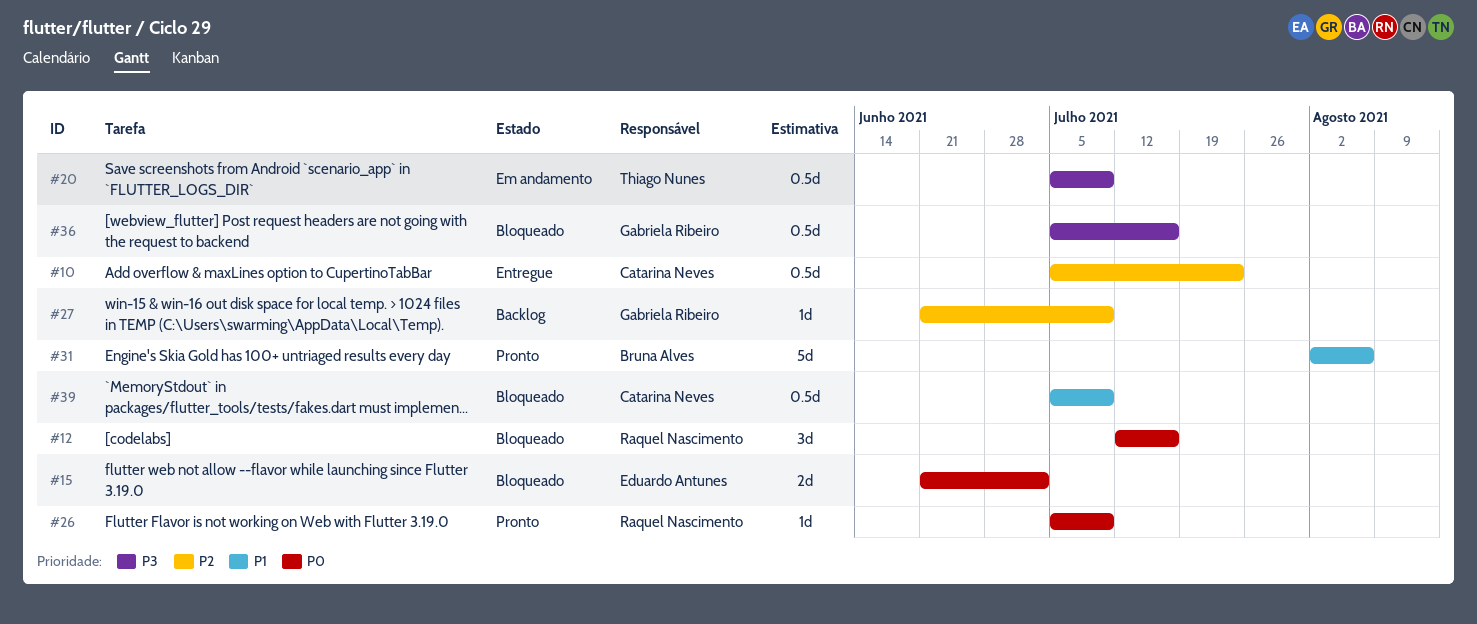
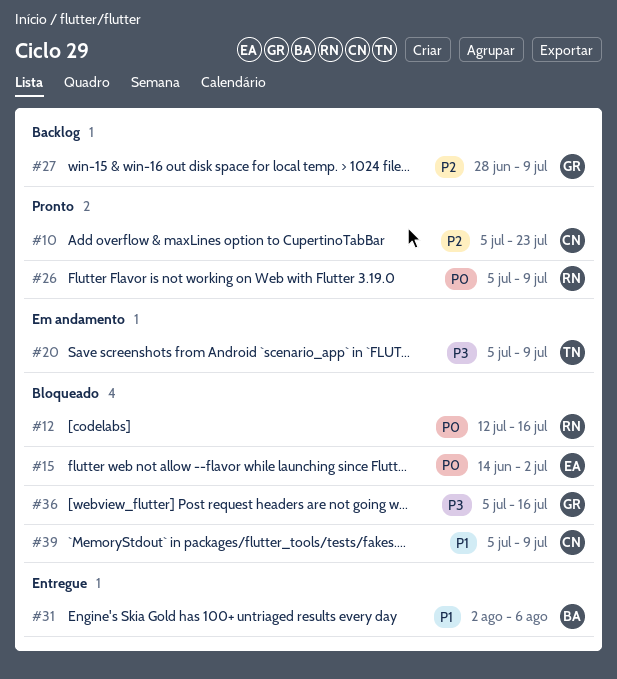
#10, status: Entregue -> Pronto
#15, start: Jun 21 -> Jun 14
#27, start: Jun 21 -> Jun 28
#31, status: Pronto -> Entregue

